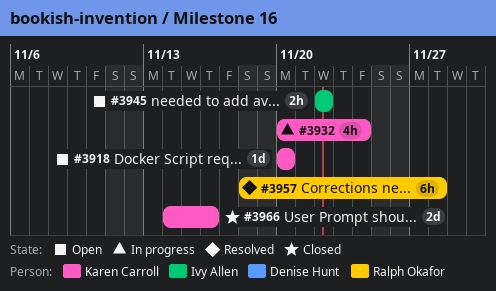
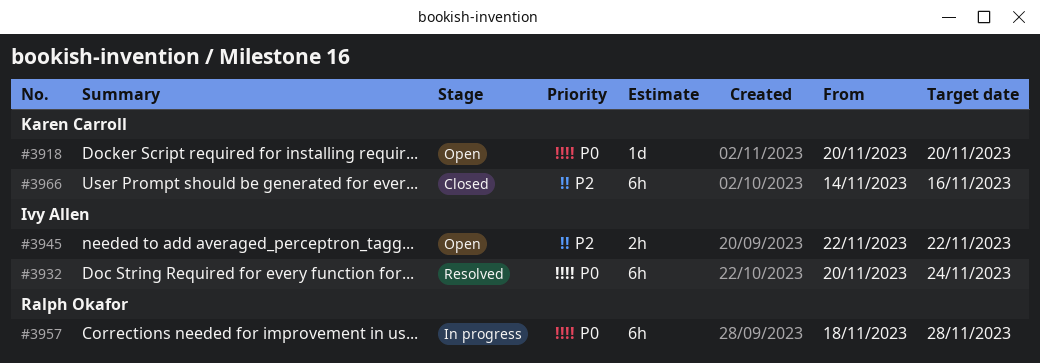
#3932, status: In progress -> Resolved
#3932, owner: Karen Carroll -> Ivy Allen
#3932, estimate: 4h -> 6h
#3957, status: Resolved -> In progress
#3966, estimate: 2d -> 6h

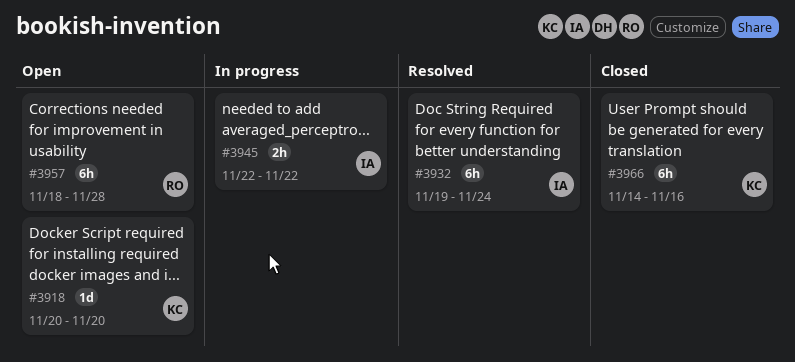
#3932, start: Nov 20 -> Nov 19
#3945, status: Open -> In progress
#3957, status: In progress -> Open

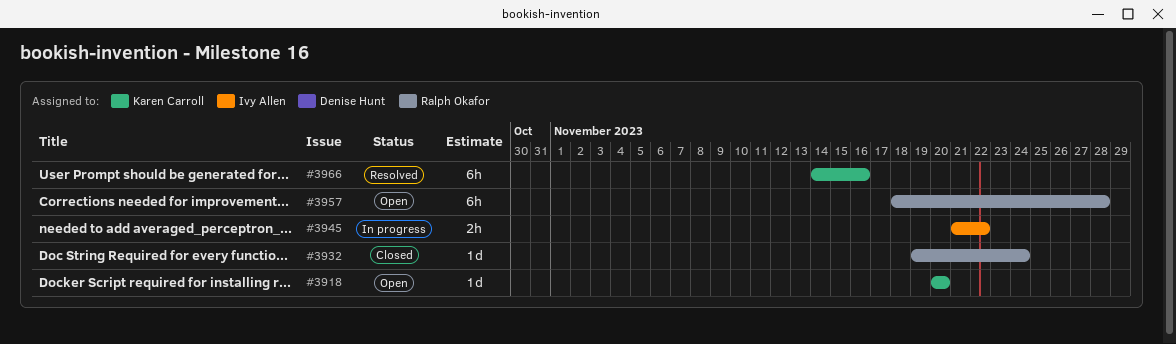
#3932, status: Resolved -> Closed
#3932, owner: Ivy Allen -> Ralph Okafor
#3932, estimate: 6h -> 1d
#3945, start: Nov 22 -> Nov 21
#3966, status: Closed -> Resolved

